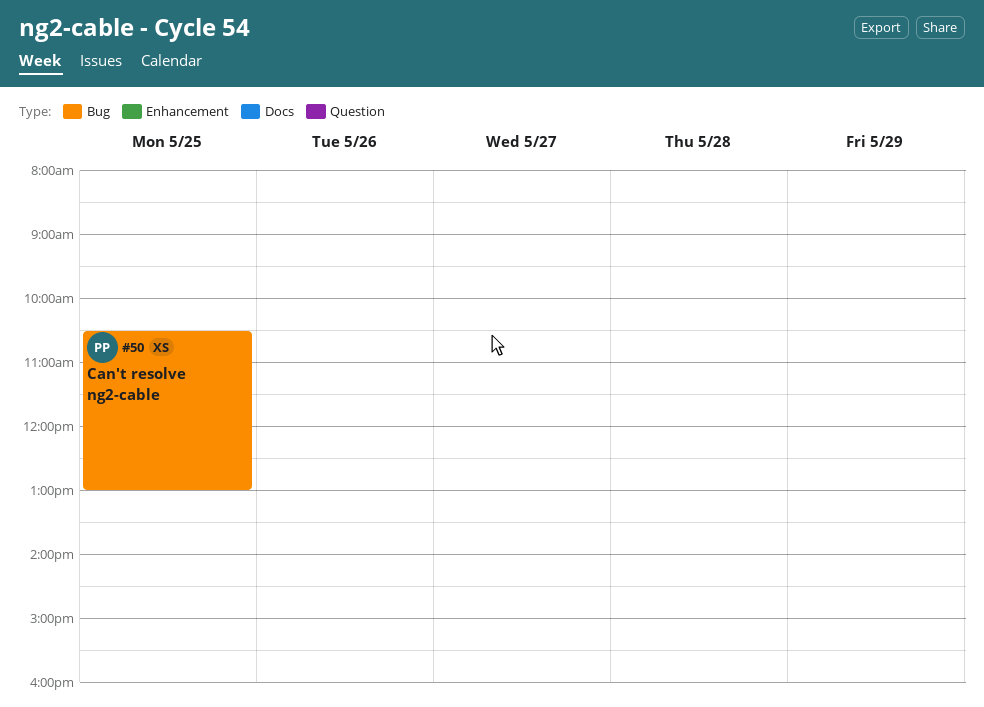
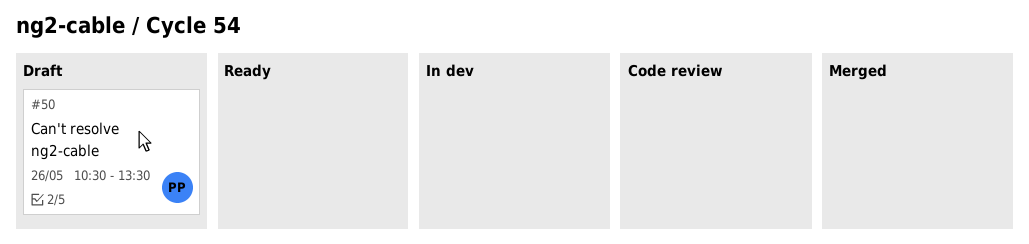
#50, day: May 25 -> May 26
#50, ends: 13:00 -> 13:30

